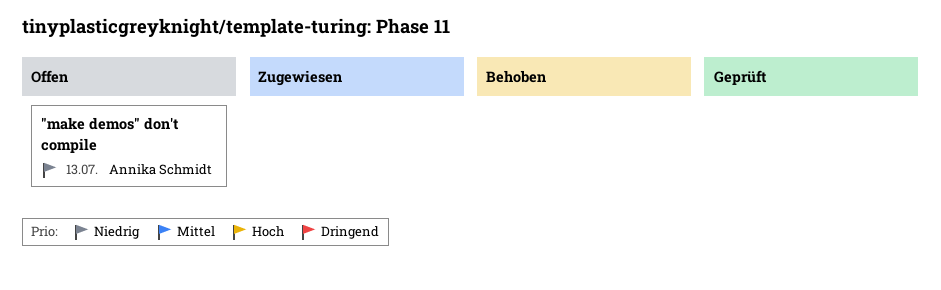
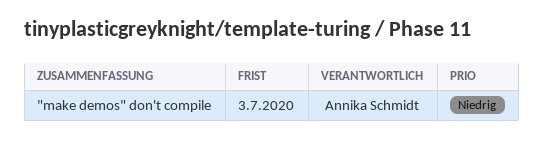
"make demos" don't compile, due: Jul 13 -> Jul 3

